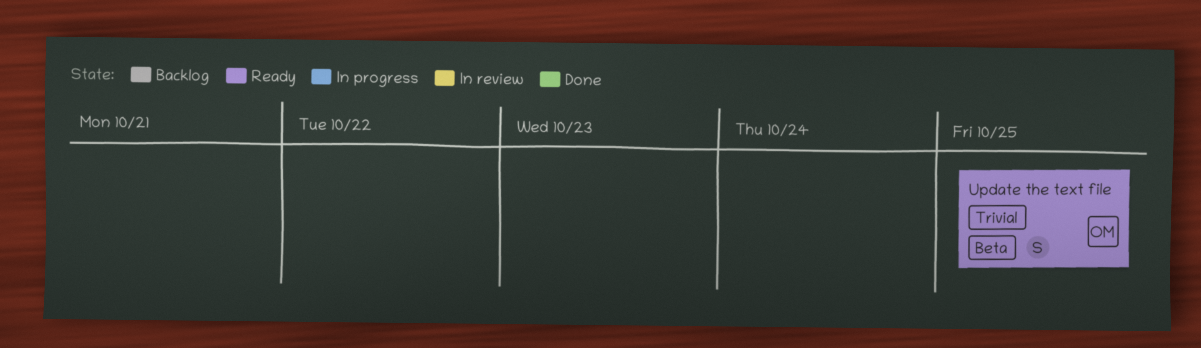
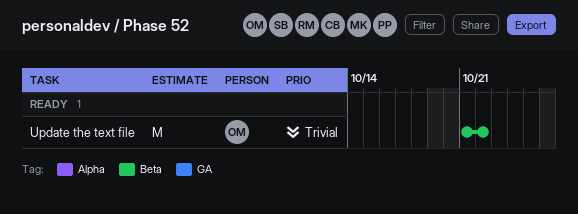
Update the text file, estimate: S -> M
Update the text file, due: Oct 25 -> Oct 22

